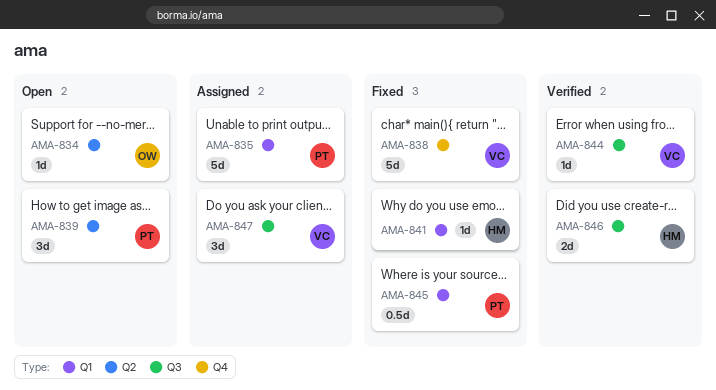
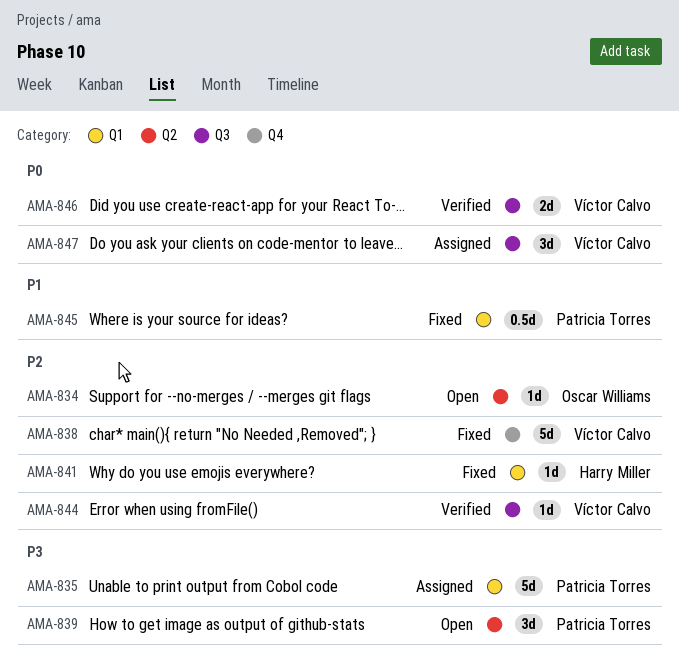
AMA-846, owner: Harry Miller -> Víctor Calvo

